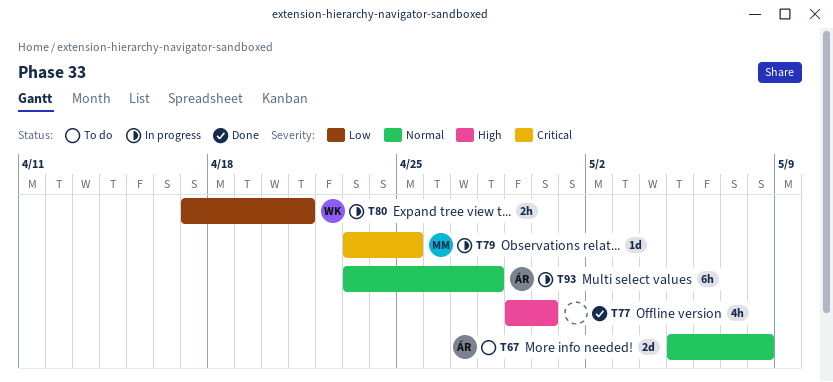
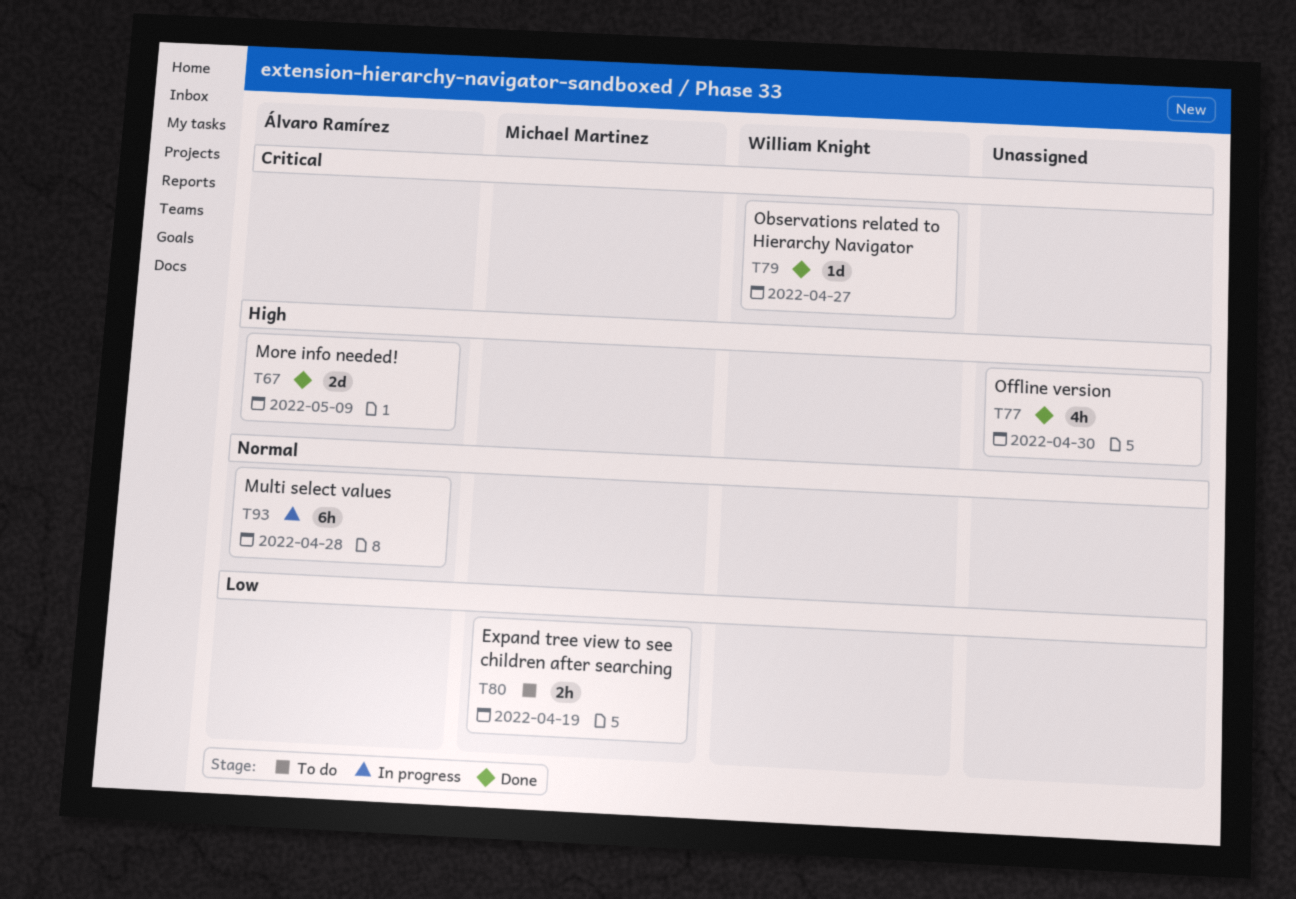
T67, status: To do -> Done
T67, priority: Normal -> High
T67, due: May 8 -> May 9
T79, status: In progress -> Done
T79, owner: Michael Martinez -> William Knight
T79, due: Apr 25 -> Apr 27
T80, status: In progress -> To do
T80, owner: William Knight -> Michael Martinez
T80, due: Apr 21 -> Apr 19

